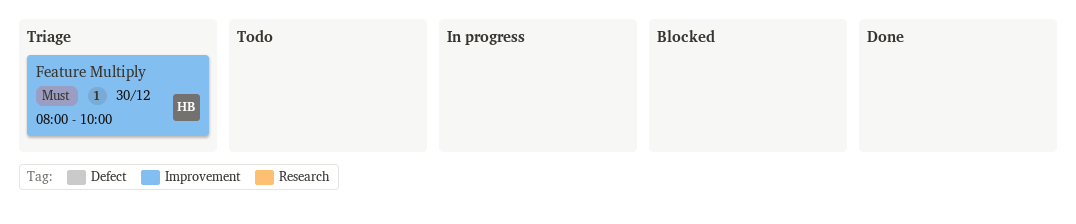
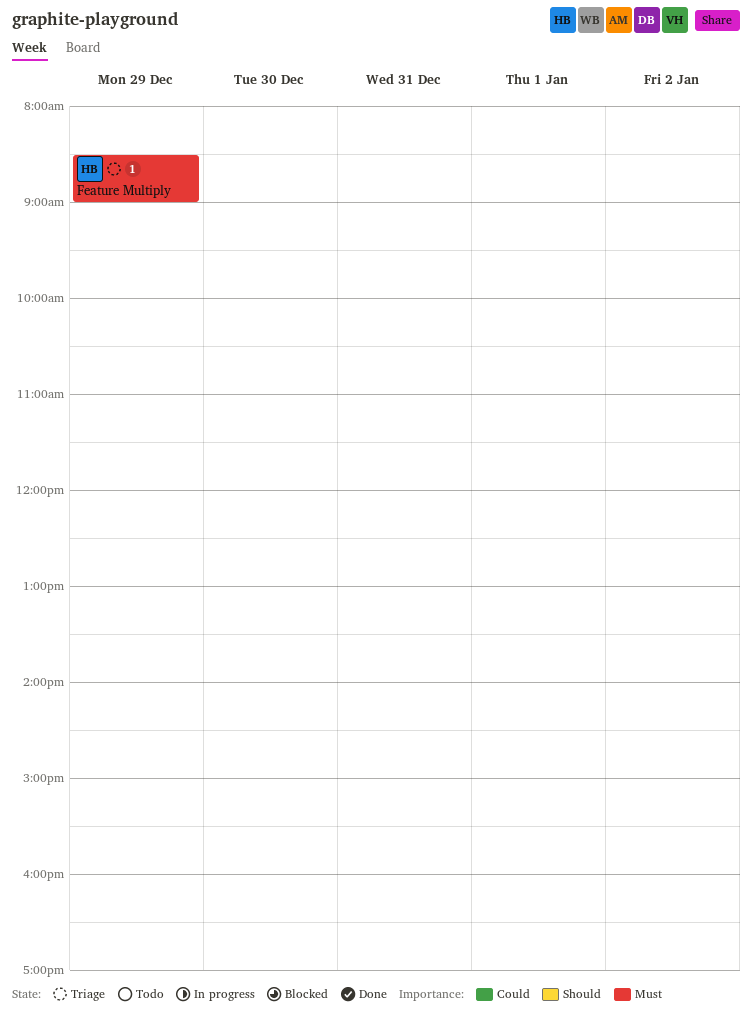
Feature Multiply, day: Dec 30 -> Dec 29
Feature Multiply, begins: 08:00 -> 08:30
Feature Multiply, ends: 10:00 -> 09:00

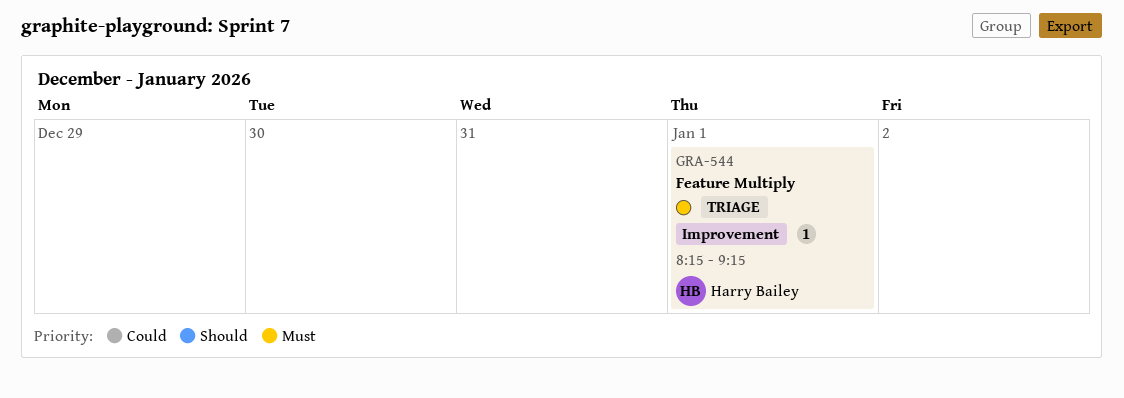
Feature Multiply, day: Dec 29 -> Jan 1
Feature Multiply, begins: 08:30 -> 08:15
Feature Multiply, ends: 09:00 -> 09:15

